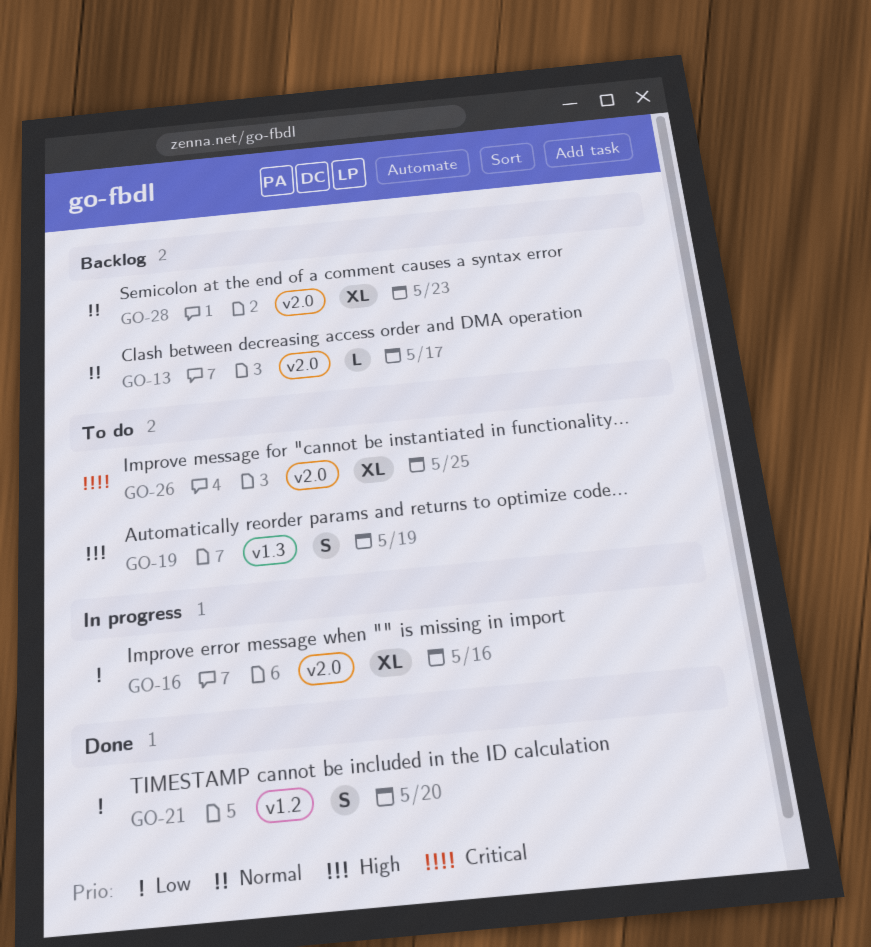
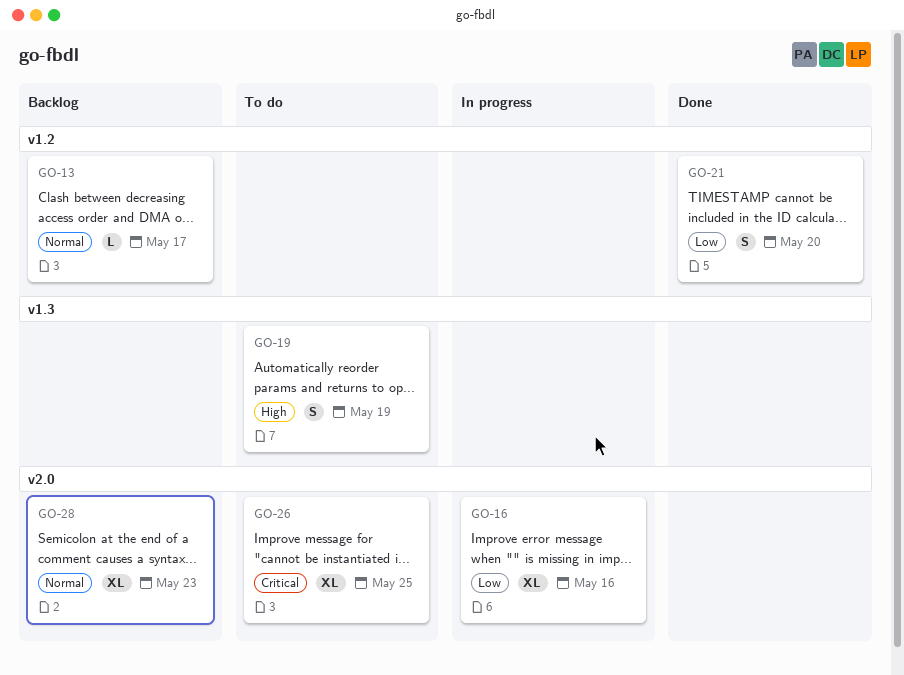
GO-13, label: v2.0 -> v1.2

